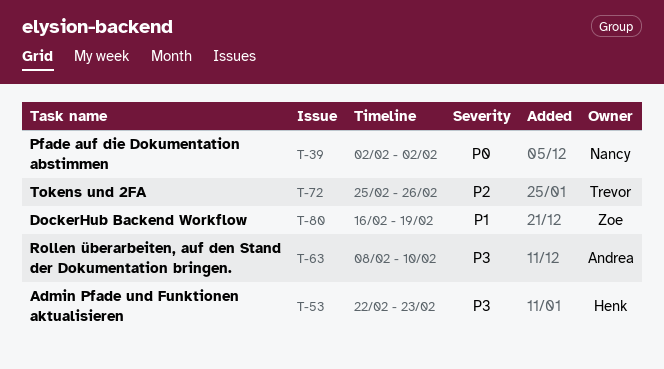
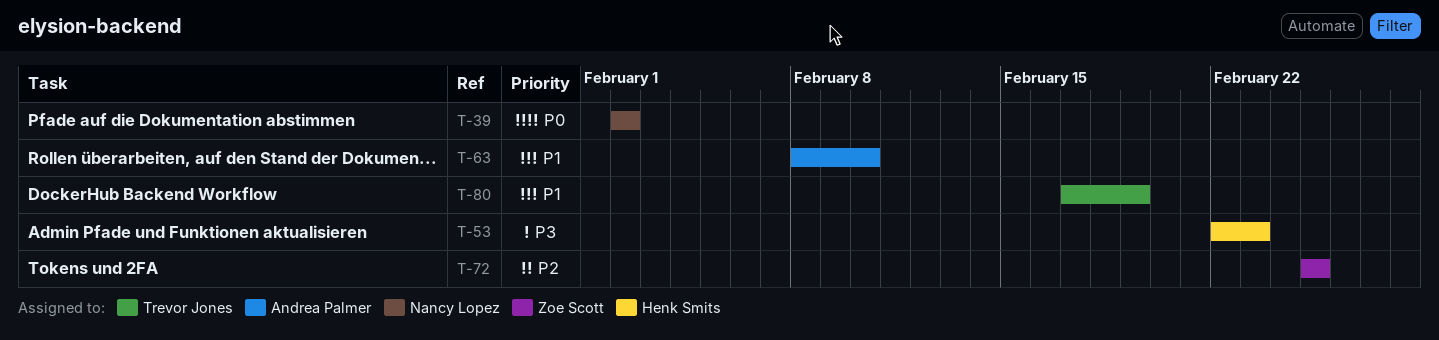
T-63, priority: P3 -> P1
T-72, owner: Trevor Jones -> Zoe Scott
T-72, due: Feb 26 -> Feb 25
T-80, owner: Zoe Scott -> Trevor Jones
T-80, start: Feb 16 -> Feb 17

